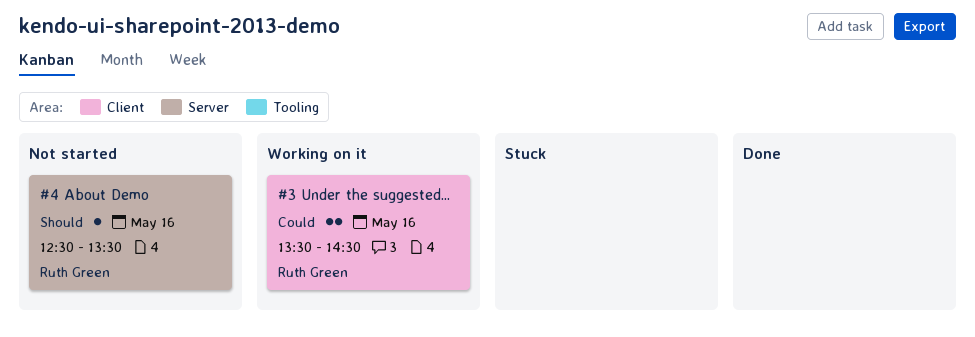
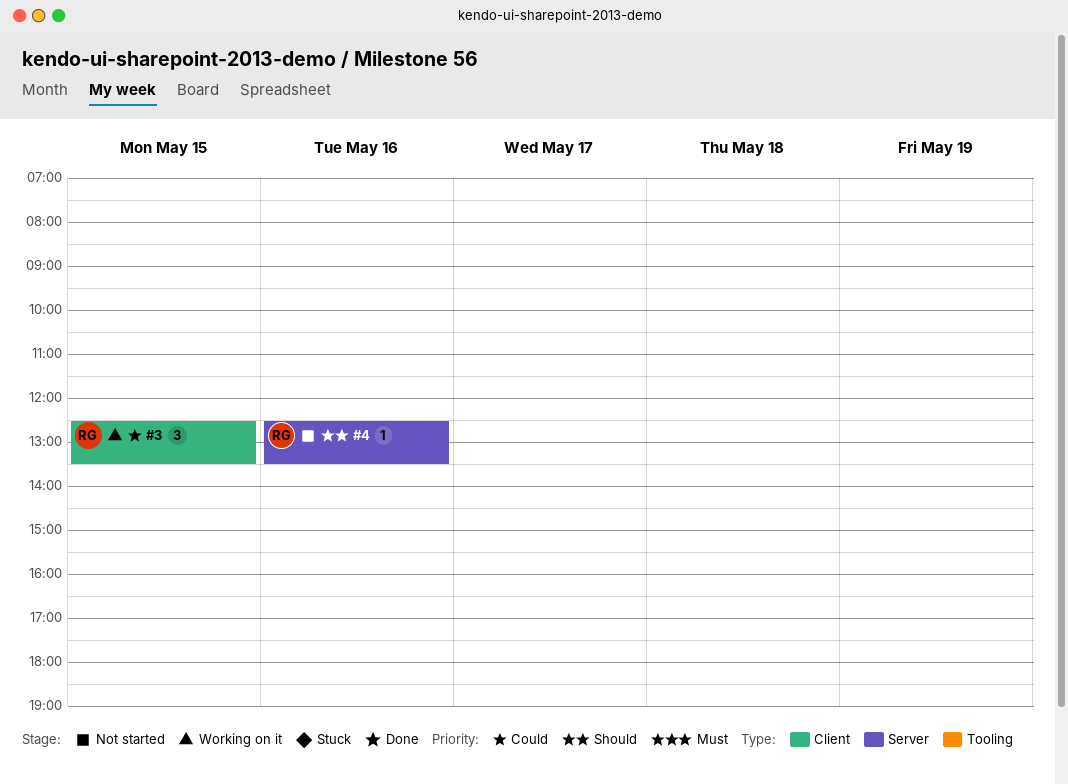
#3, estimate: 2 -> 3
#3, day: May 16 -> May 15
#3, begins: 13:30 -> 12:30
#3, ends: 14:30 -> 13:30

